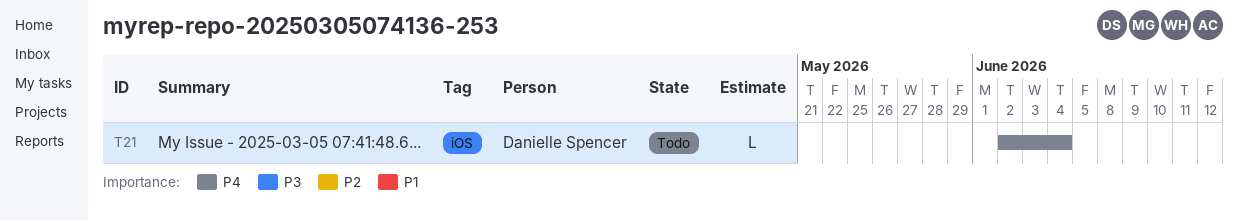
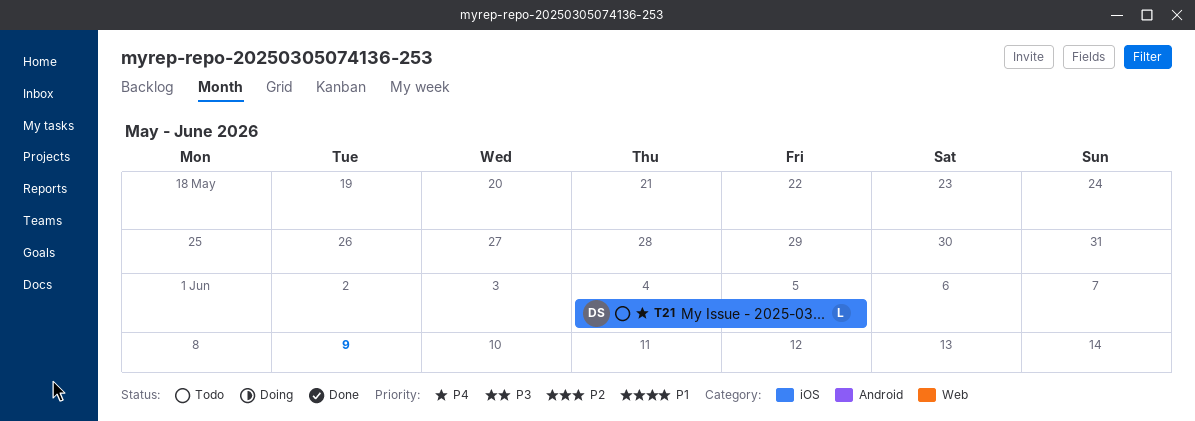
T21, start: Jun 2 -> Jun 4
T21, due: Jun 4 -> Jun 5

